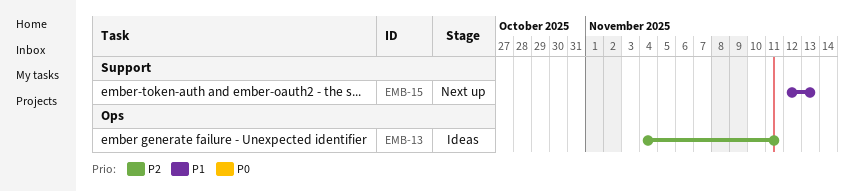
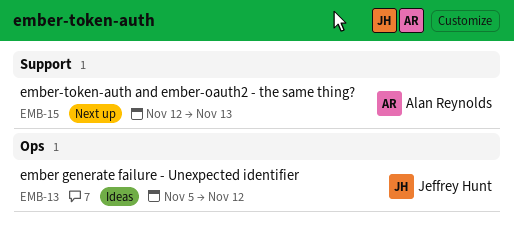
EMB-13, start: Nov 4 -> Nov 5
EMB-13, due: Nov 11 -> Nov 12

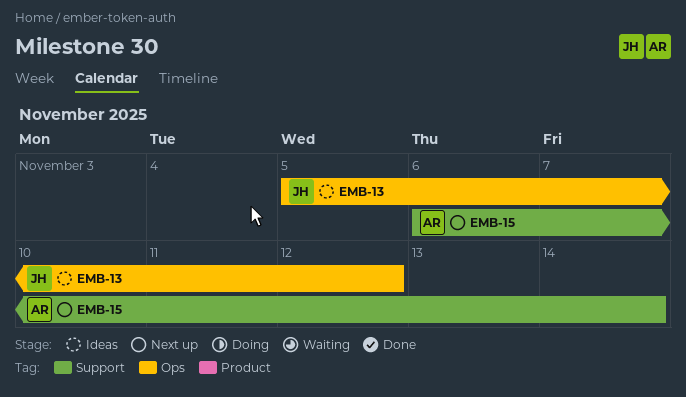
EMB-15, start: Nov 12 -> Nov 6
EMB-15, due: Nov 13 -> Nov 14

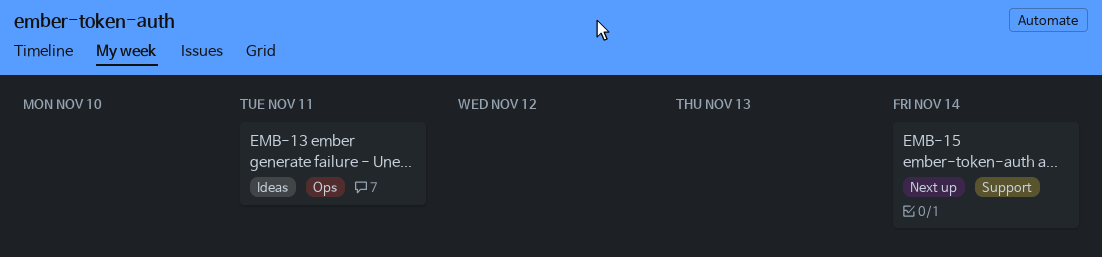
EMB-13, due: Nov 12 -> Nov 11

